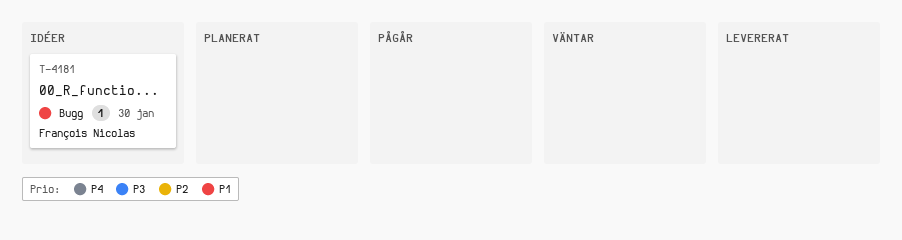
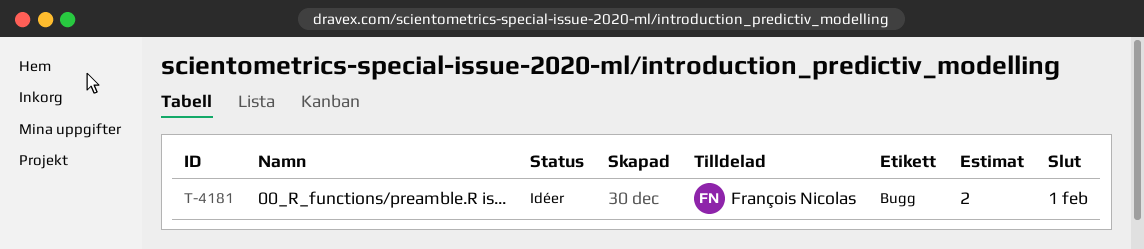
T-4181, estimate: 1 -> 2
T-4181, due: Jan 30 -> Feb 1

